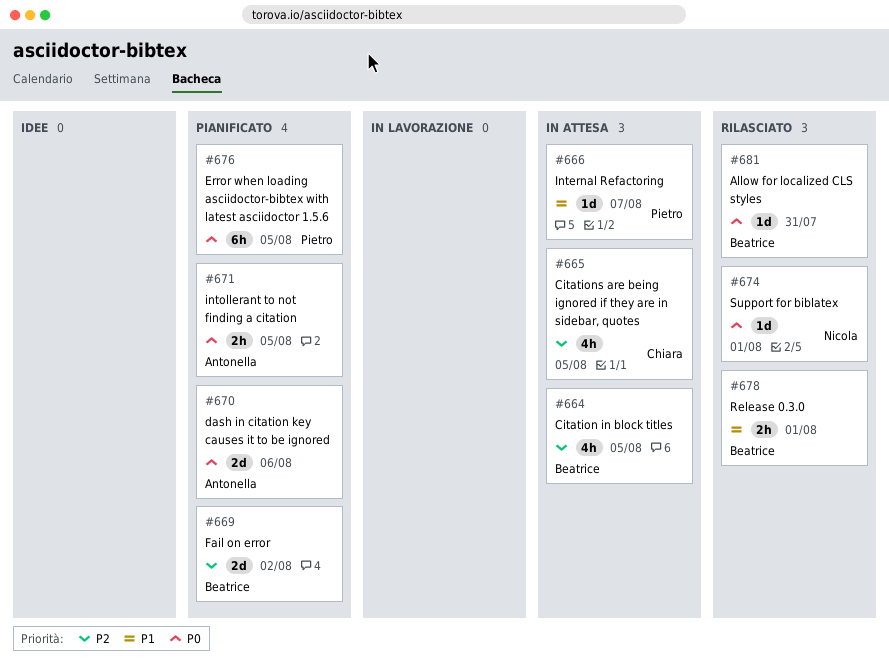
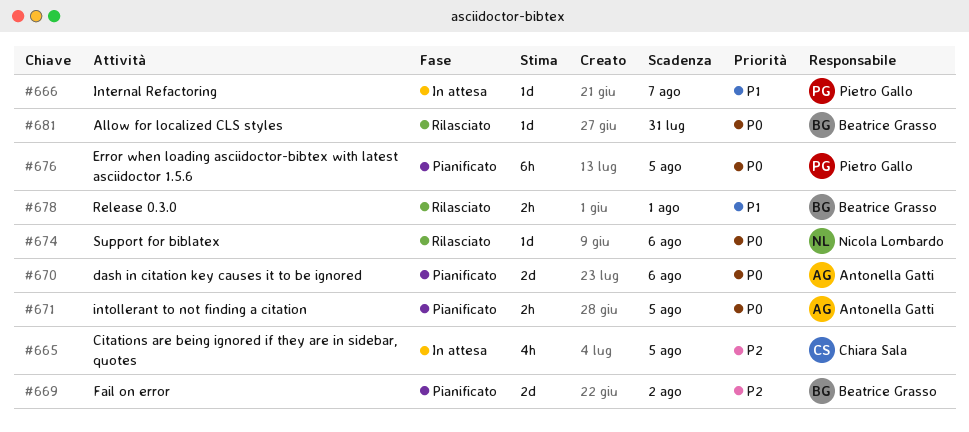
#664: present -> none
#674, due: Aug 1 -> Aug 6

